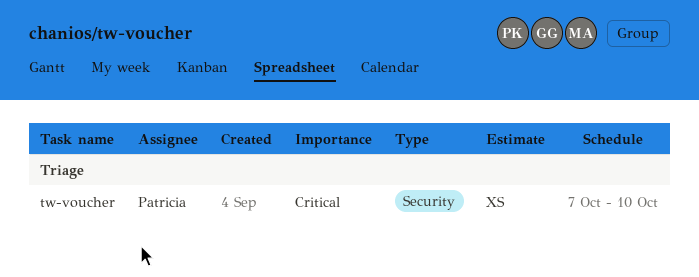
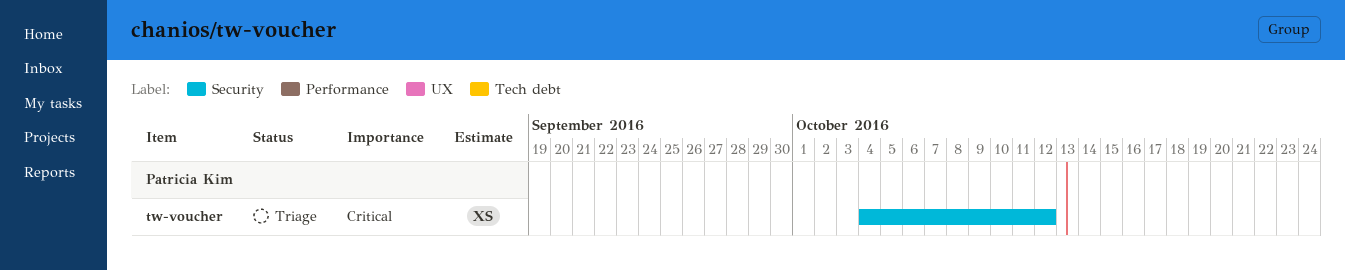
tw-voucher, start: Oct 7 -> Oct 4
tw-voucher, due: Oct 10 -> Oct 12

